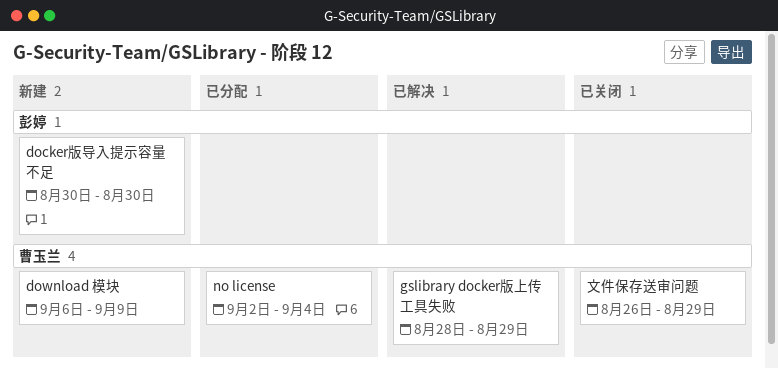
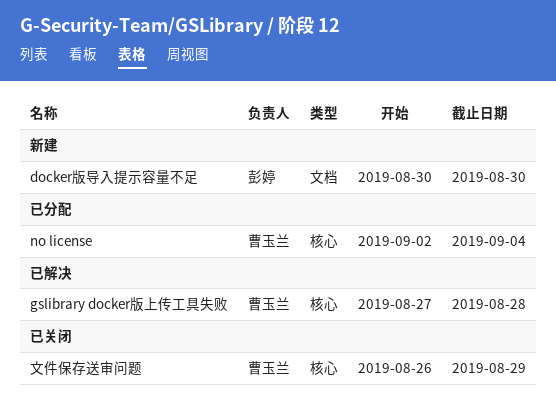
download 模块: present -> none
gslibrary docker版上传工具失败, start: Aug 28 -> Aug 27
gslibrary docker版上传工具失败, due: Aug 29 -> Aug 28

